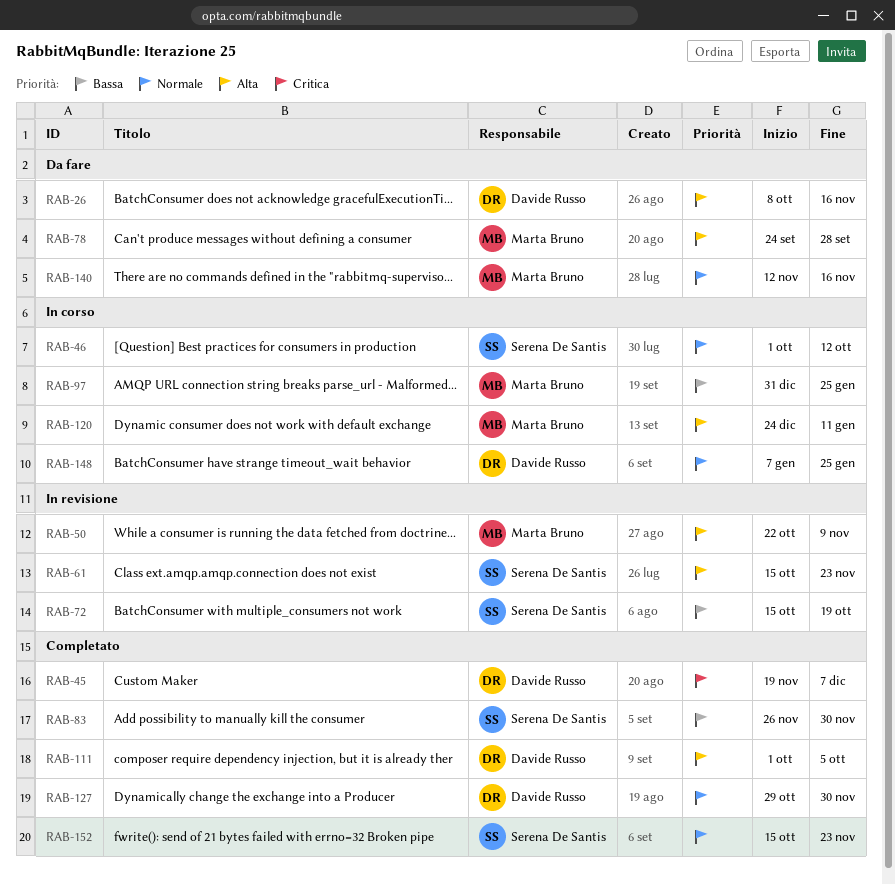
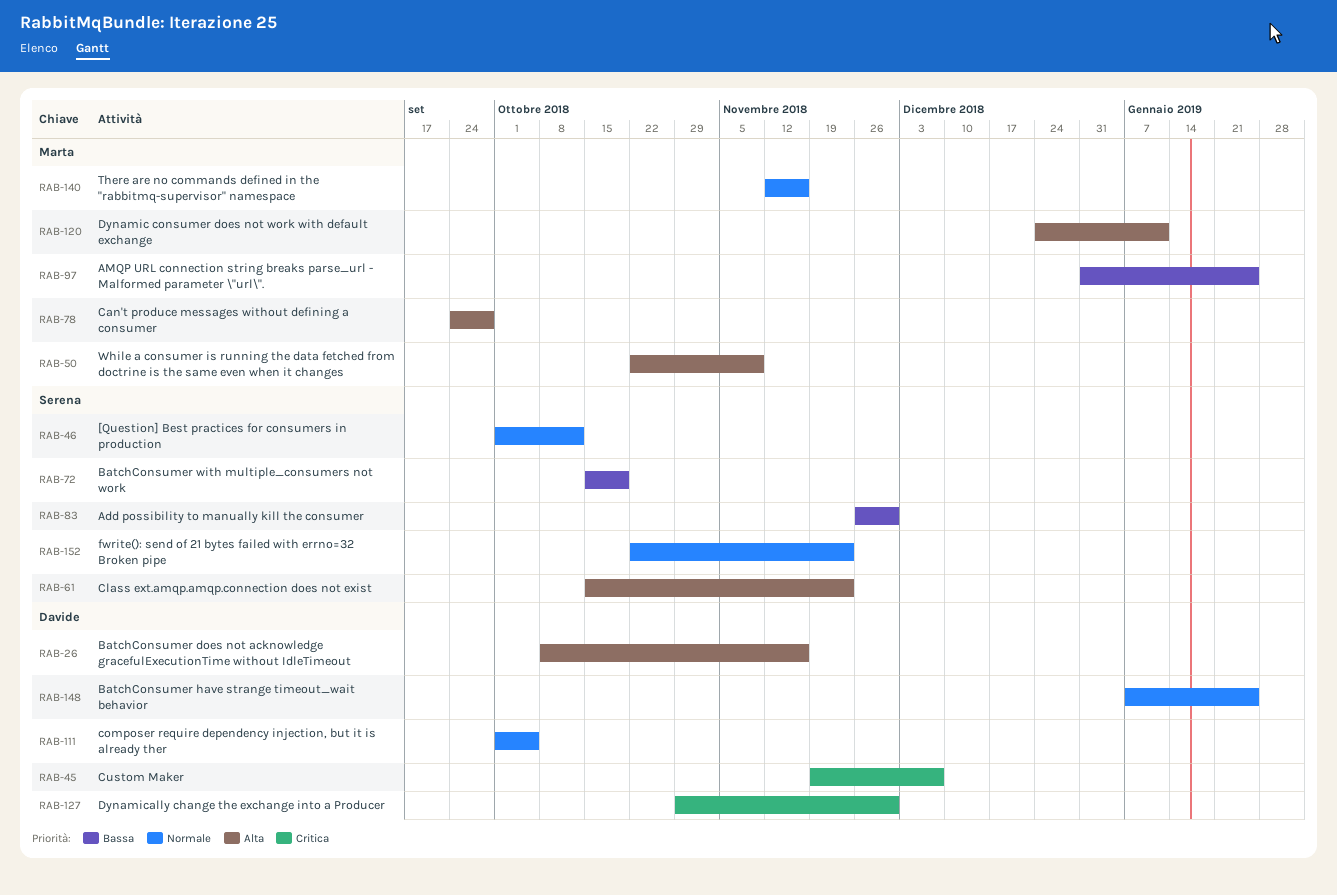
RAB-111, priority: Alta -> Normale
RAB-127, priority: Normale -> Critica
RAB-152, start: Oct 15 -> Oct 22

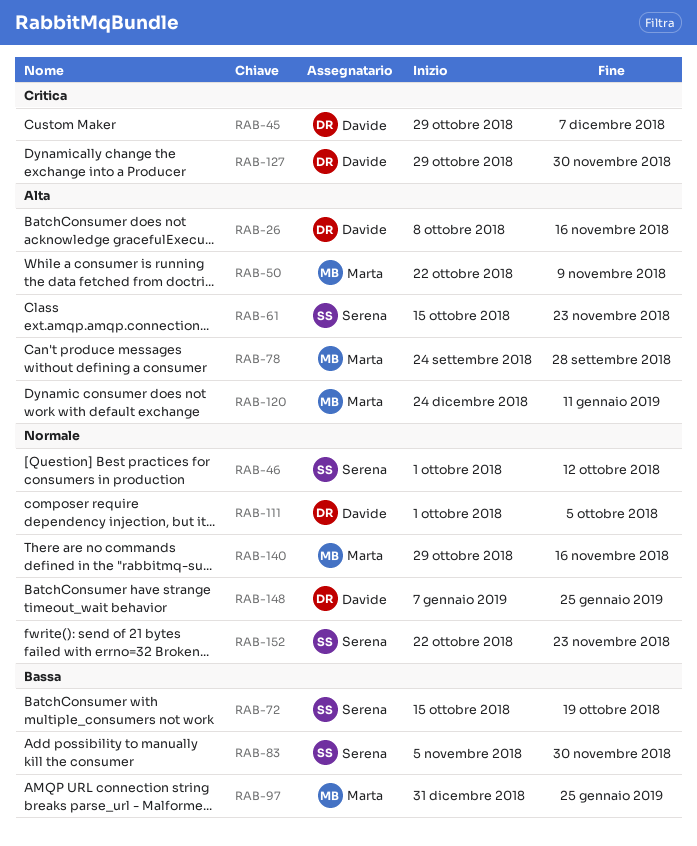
RAB-45, start: Nov 19 -> Oct 29
RAB-83, start: Nov 26 -> Nov 5
RAB-140, start: Nov 12 -> Oct 29

